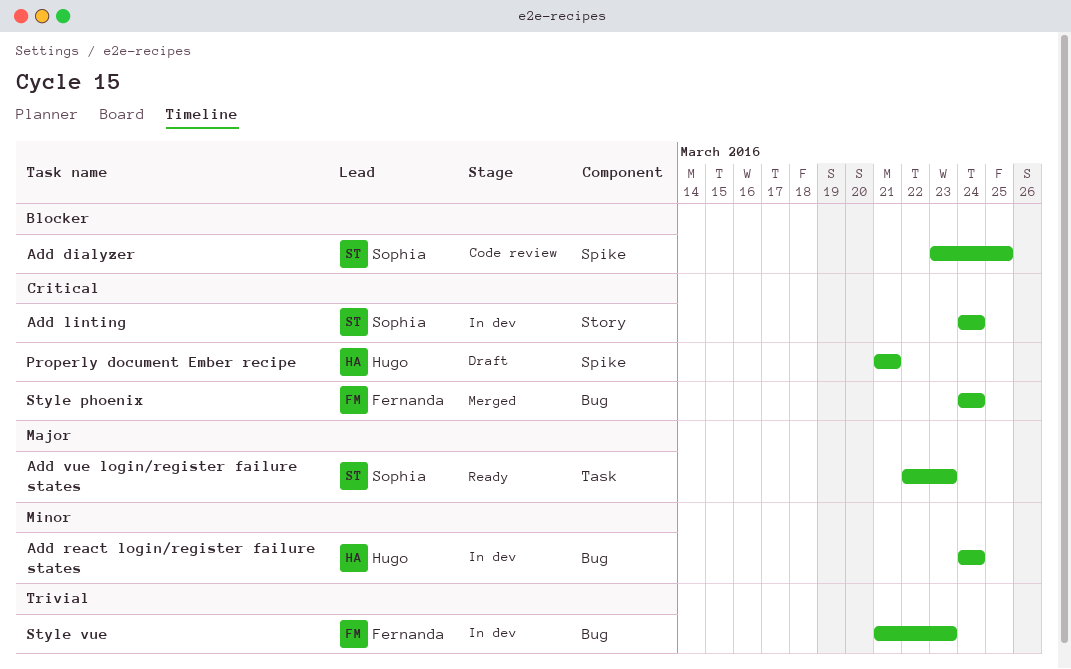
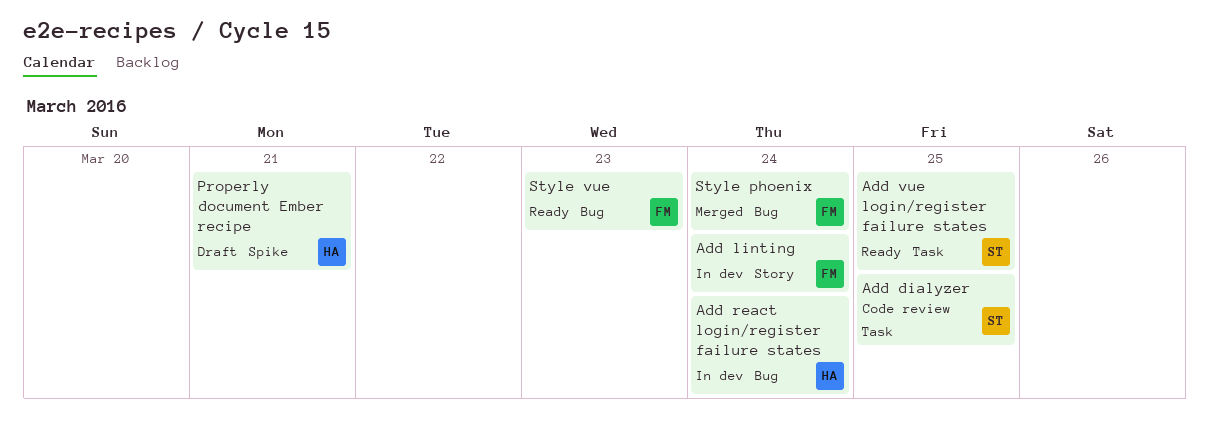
Add dialyzer, label: Spike -> Task
Add linting, owner: Sophia -> Fernanda
Add vue login/register failure states, due: Mar 23 -> Mar 25
Style vue, status: In dev -> Ready

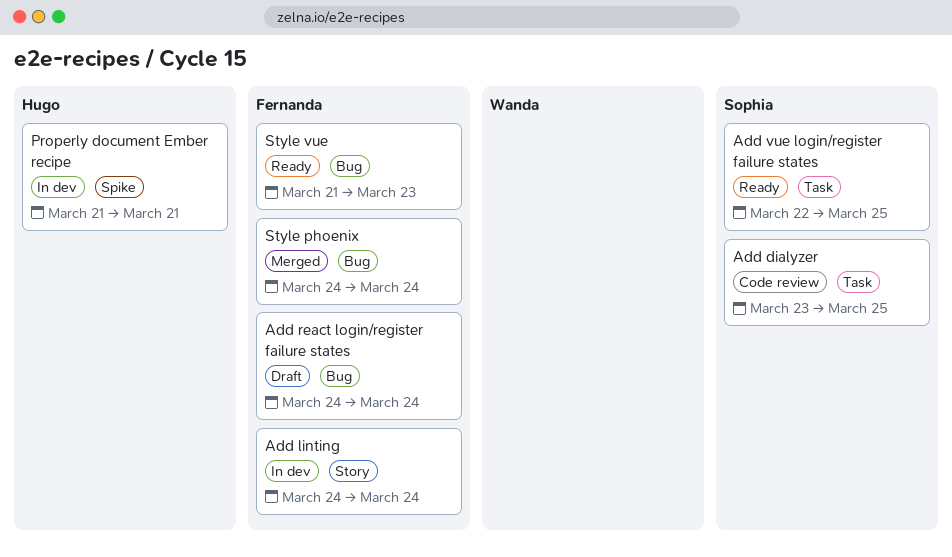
Add react login/register failure states, status: In dev -> Draft
Add react login/register failure states, owner: Hugo -> Fernanda
Properly document Ember recipe, status: Draft -> In dev

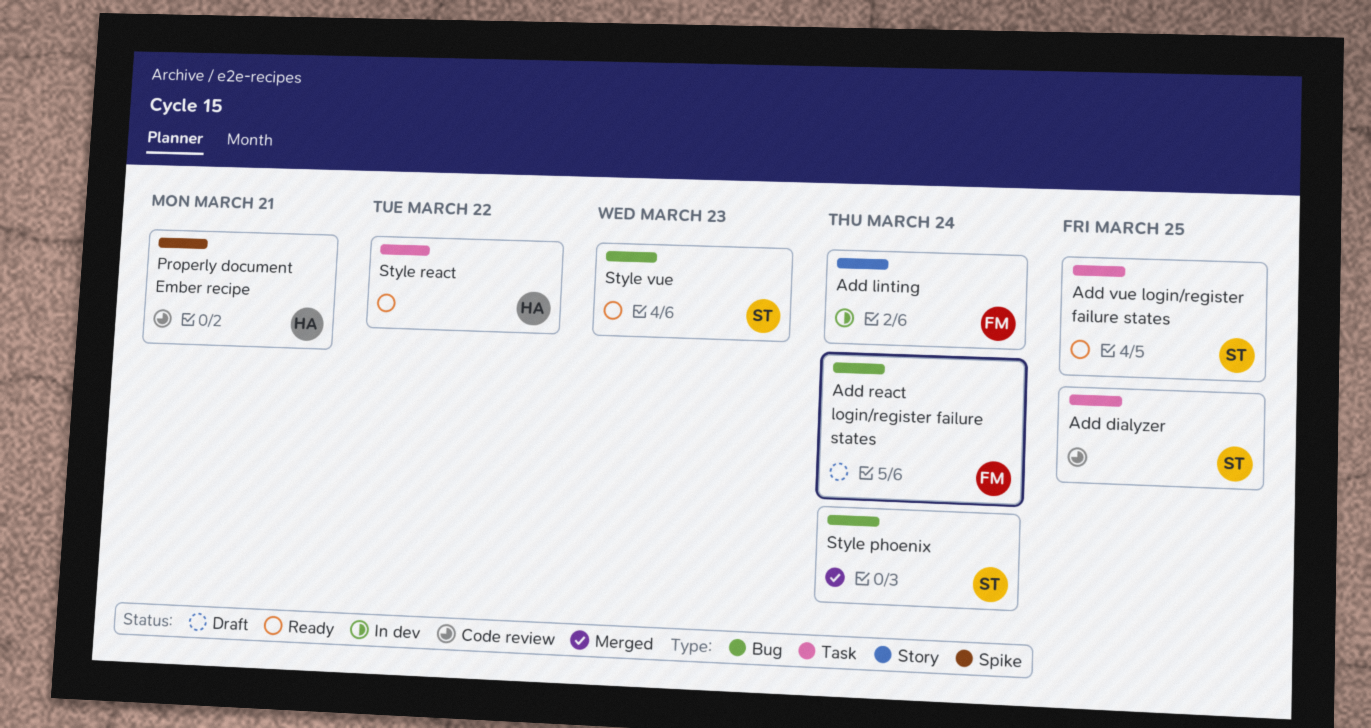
Properly document Ember recipe, status: In dev -> Code review
Style phoenix, owner: Fernanda -> Sophia
Style react: none -> present
Style vue, owner: Fernanda -> Sophia

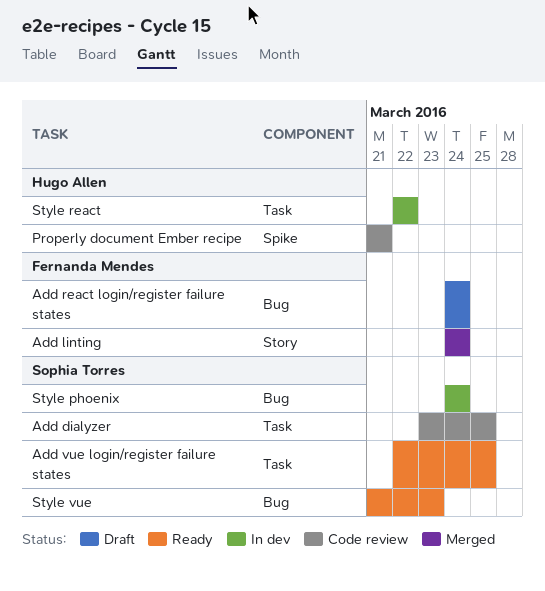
Add linting, status: In dev -> Merged
Style phoenix, status: Merged -> In dev
Style react, status: Ready -> In dev

